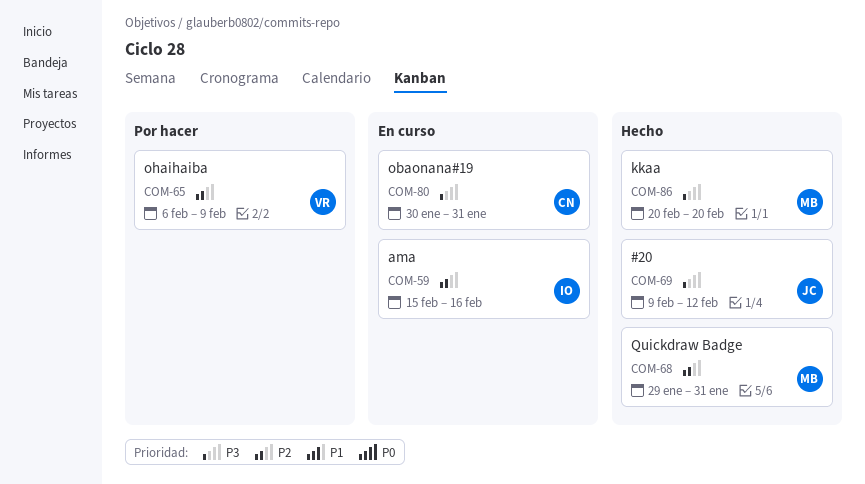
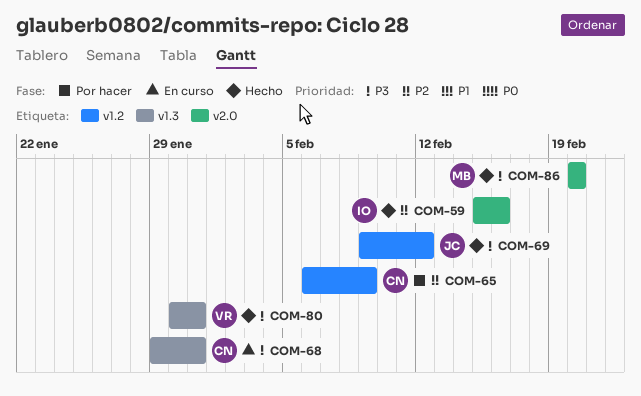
COM-59, status: En curso -> Hecho
COM-65, owner: VR -> CN
COM-68, status: Hecho -> En curso
COM-68, owner: MB -> CN
COM-68, priority: P2 -> P3
COM-80, status: En curso -> Hecho
COM-80, owner: CN -> VR

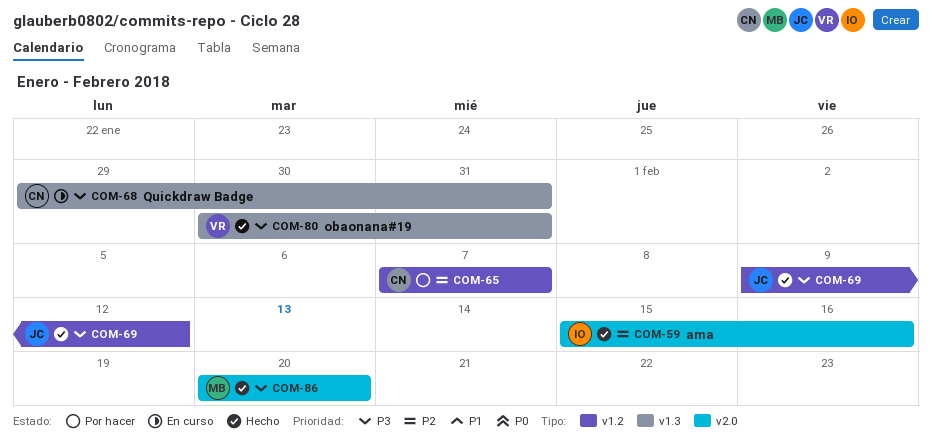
COM-65, start: Feb 6 -> Feb 7
COM-65, due: Feb 9 -> Feb 7

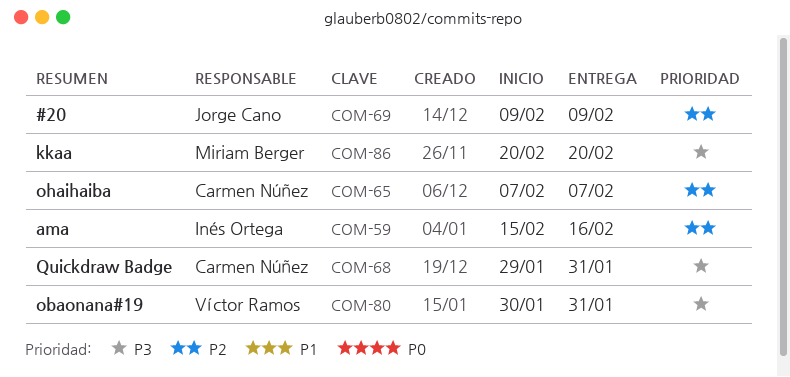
COM-69, priority: P3 -> P2
COM-69, due: Feb 12 -> Feb 9

